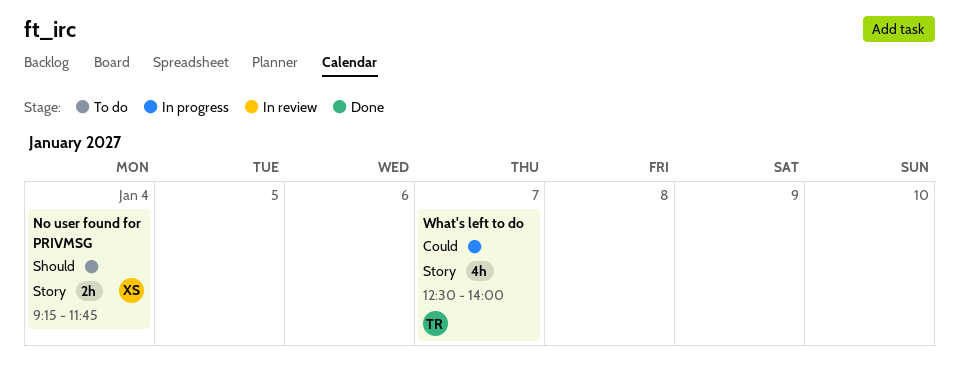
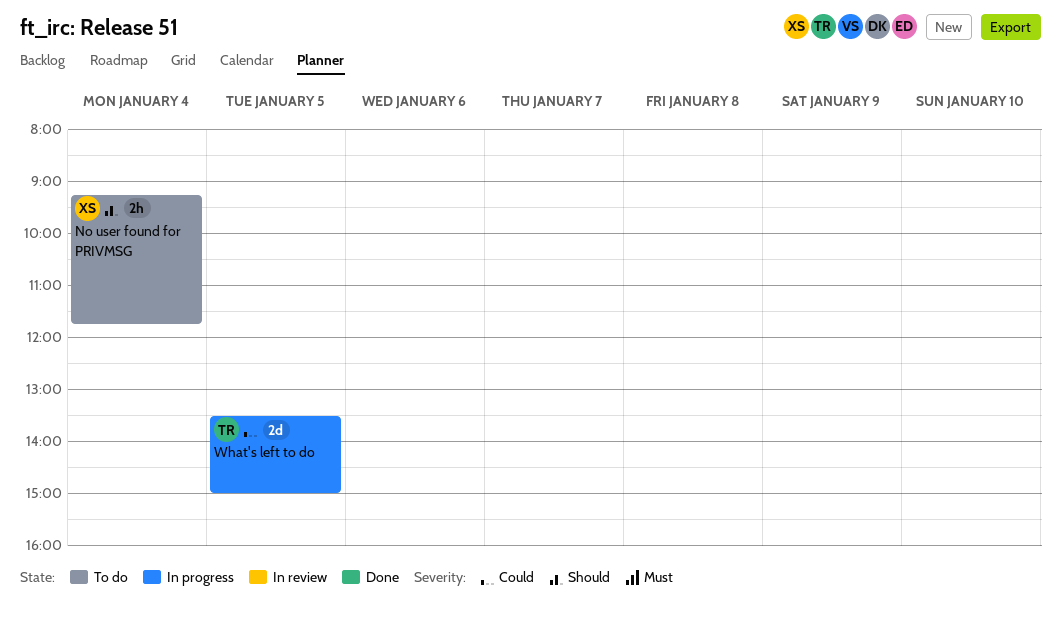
What's left to do, estimate: 4h -> 2d
What's left to do, day: Jan 7 -> Jan 5
What's left to do, begins: 12:30 -> 13:30
What's left to do, ends: 14:00 -> 15:00

